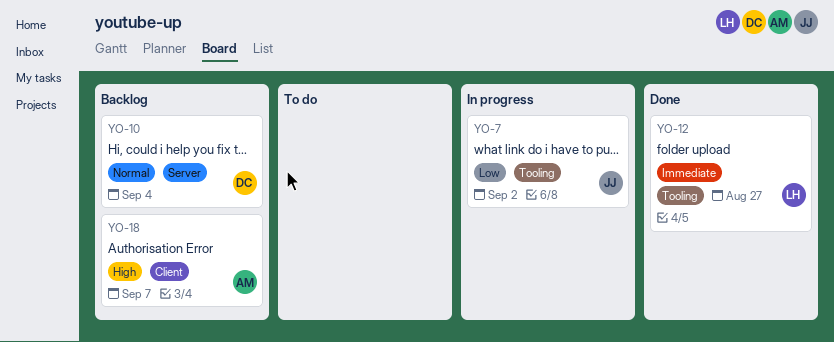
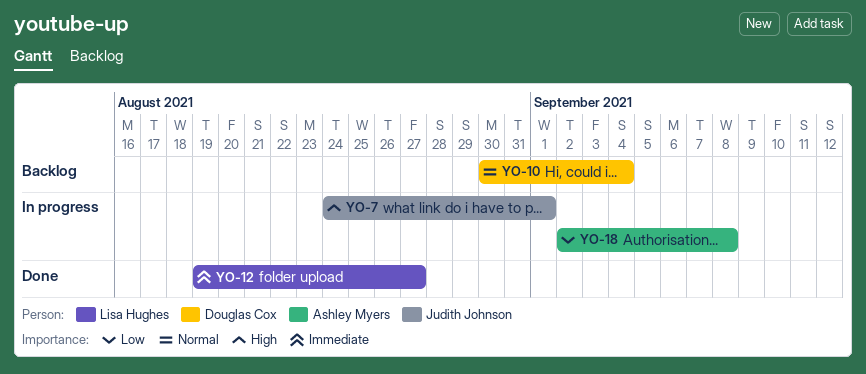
YO-7, priority: Low -> High
YO-7, due: Sep 2 -> Sep 1
YO-18, status: Backlog -> In progress
YO-18, priority: High -> Low
YO-18, due: Sep 7 -> Sep 8

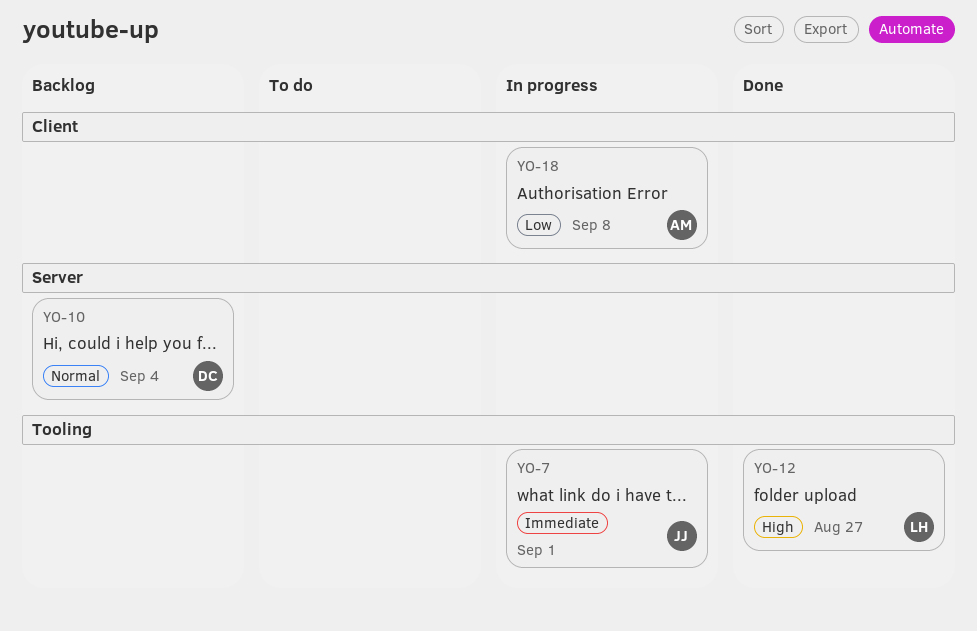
YO-7, priority: High -> Immediate
YO-12, priority: Immediate -> High

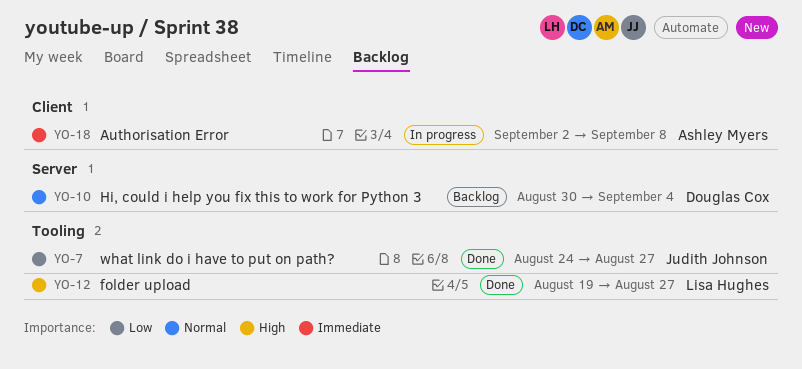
YO-7, status: In progress -> Done
YO-7, priority: Immediate -> Low
YO-7, due: Sep 1 -> Aug 27
YO-18, priority: Low -> Immediate

